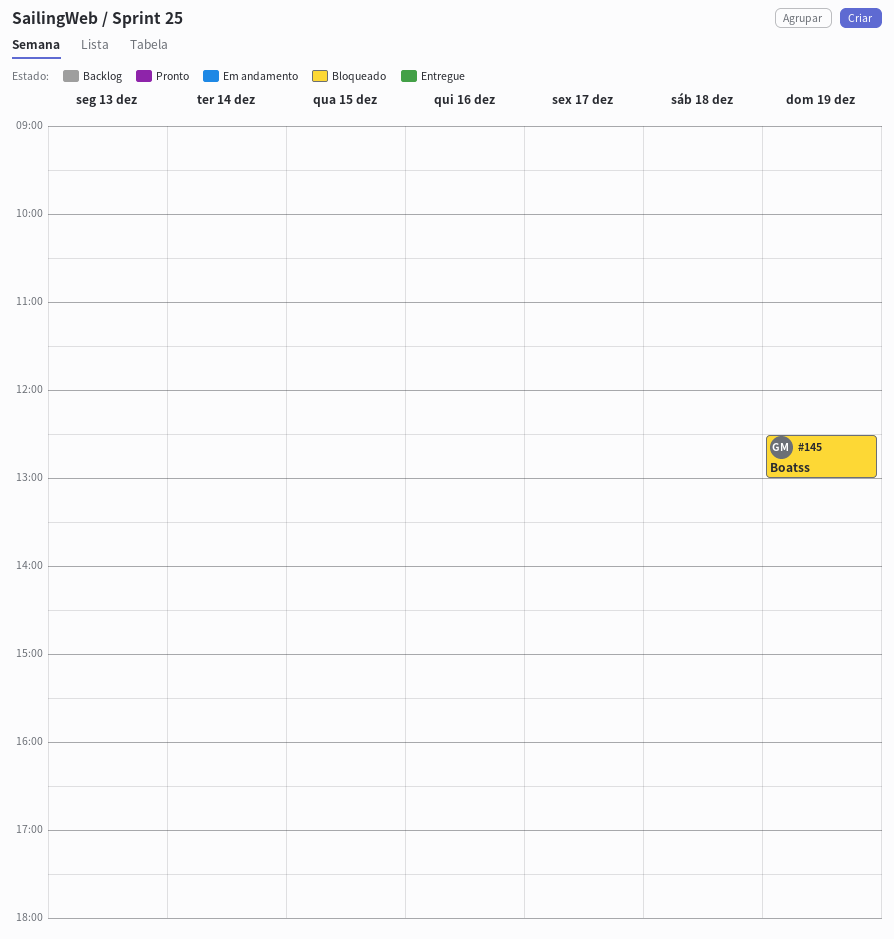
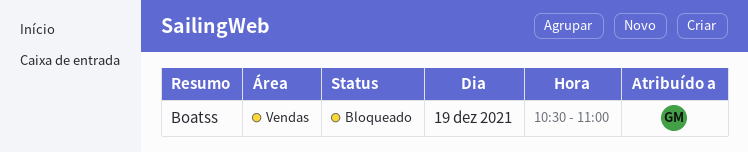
Boatss, begins: 12:30 -> 10:30
Boatss, ends: 13:00 -> 11:00

